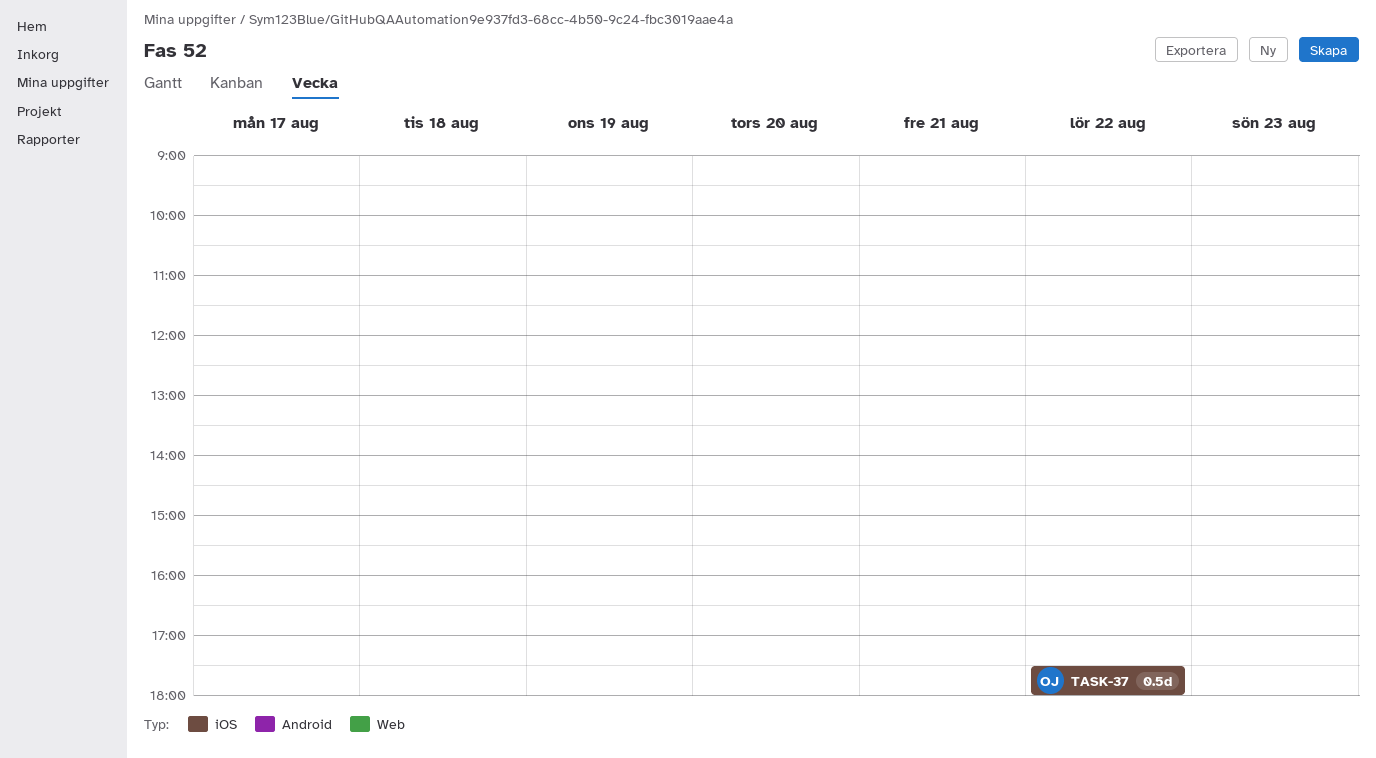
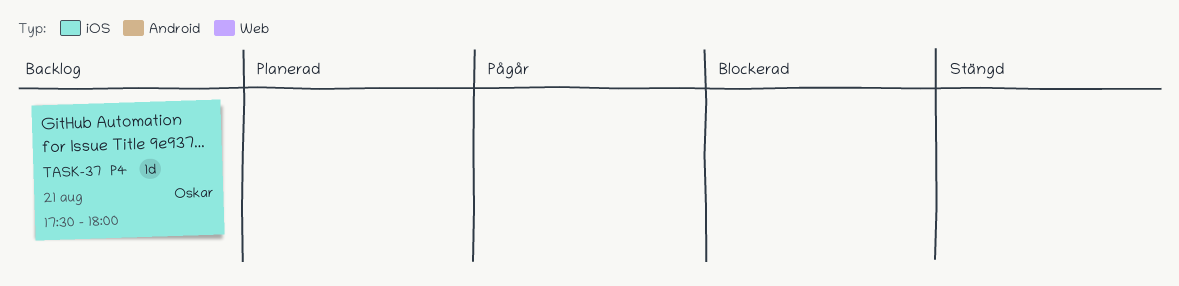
TASK-37, estimate: 0.5d -> 1d
TASK-37, day: Aug 22 -> Aug 21

